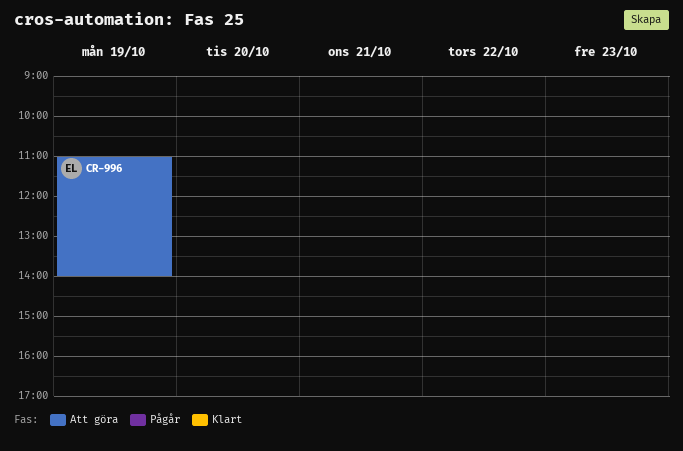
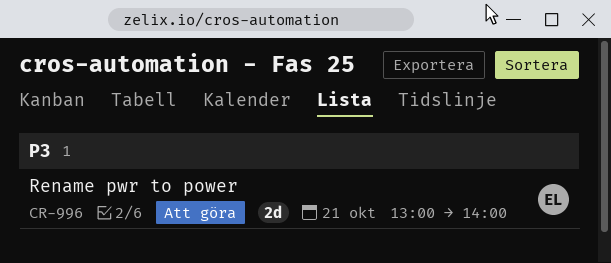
CR-996, day: Oct 19 -> Oct 21
CR-996, begins: 11:00 -> 13:00

